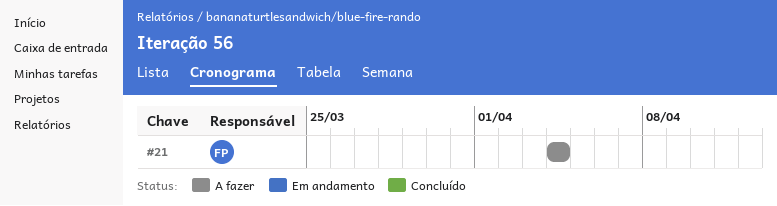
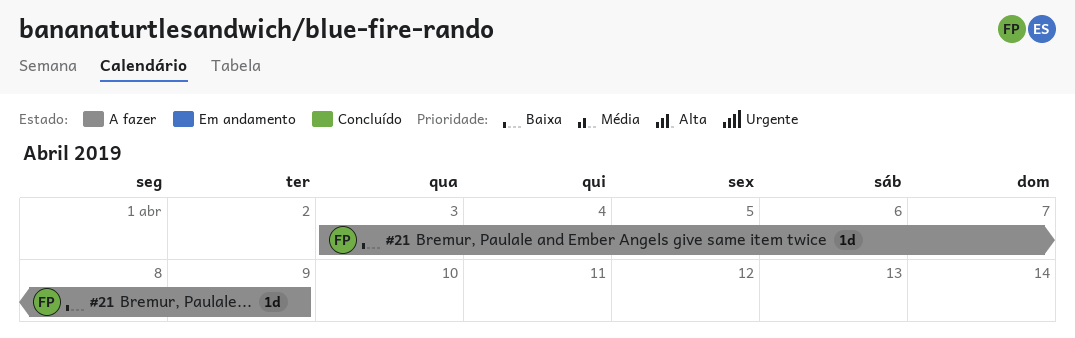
#21, start: Apr 4 -> Apr 3
#21, due: Apr 4 -> Apr 9

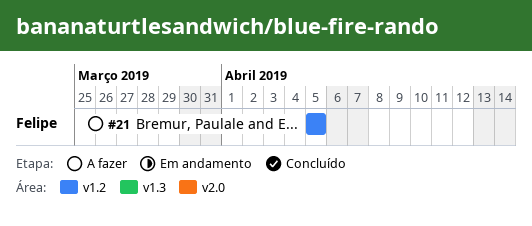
#21, start: Apr 3 -> Apr 5
#21, due: Apr 9 -> Apr 5

